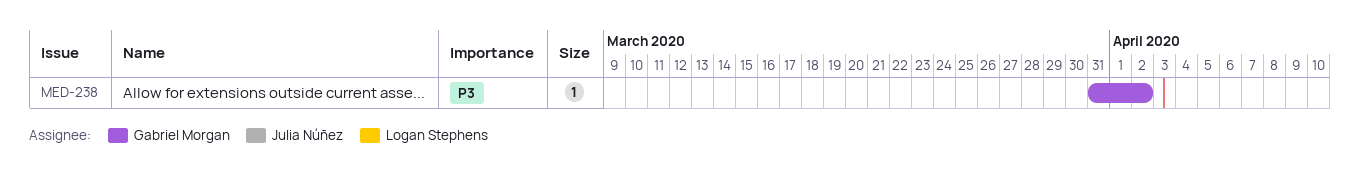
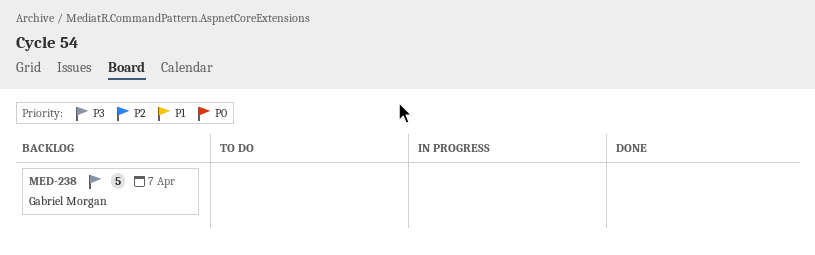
MED-238, estimate: 1 -> 5
MED-238, due: Apr 2 -> Apr 7

